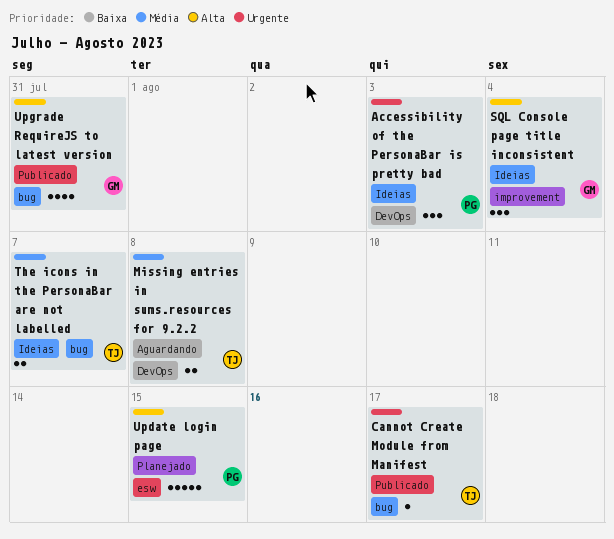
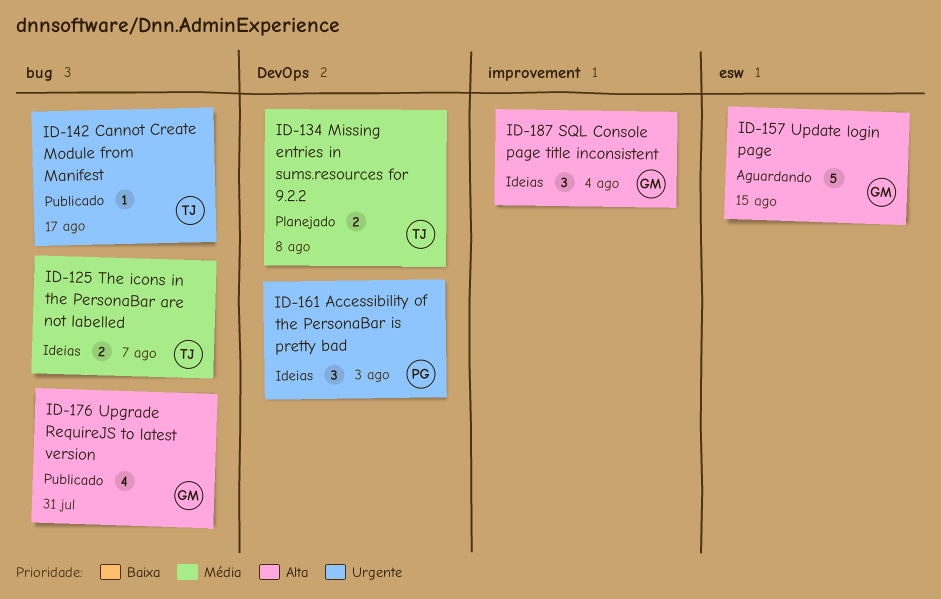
Missing entries in sums.resources for 9.2.2, status: Aguardando -> Planejado
Update login page, status: Planejado -> Aguardando
Update login page, owner: PG -> GM

